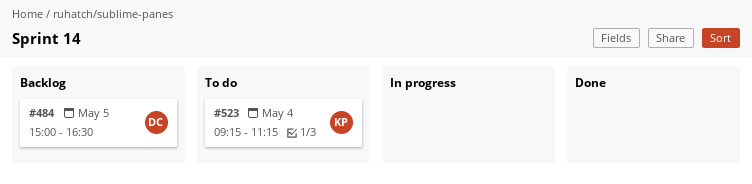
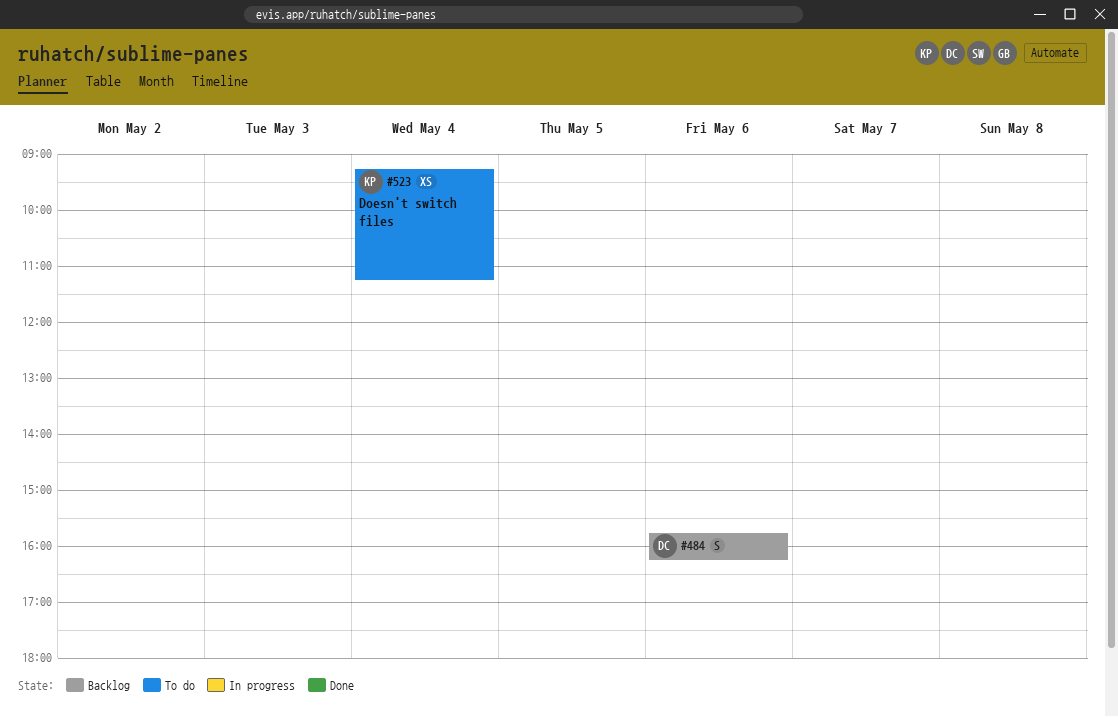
#484, day: May 5 -> May 6
#484, begins: 15:00 -> 15:45
#484, ends: 16:30 -> 16:15

